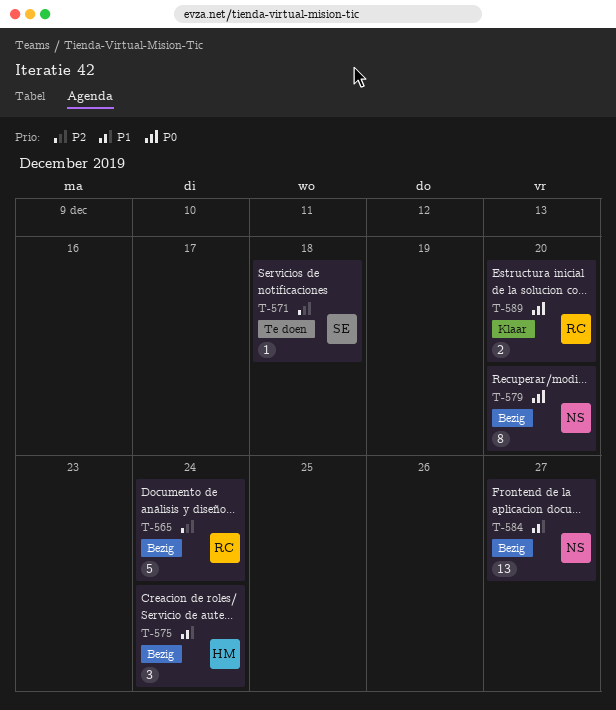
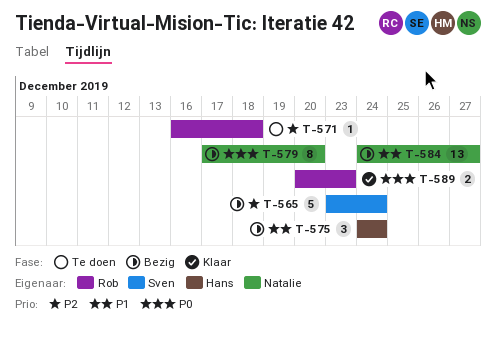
T-565, owner: Rob -> Sven
T-571, owner: Sven -> Rob
T-589, due: Dec 20 -> Dec 23

